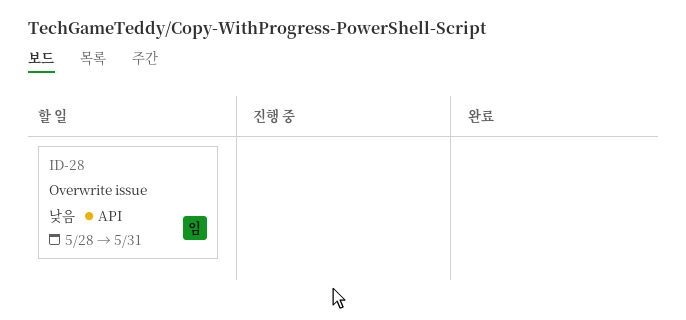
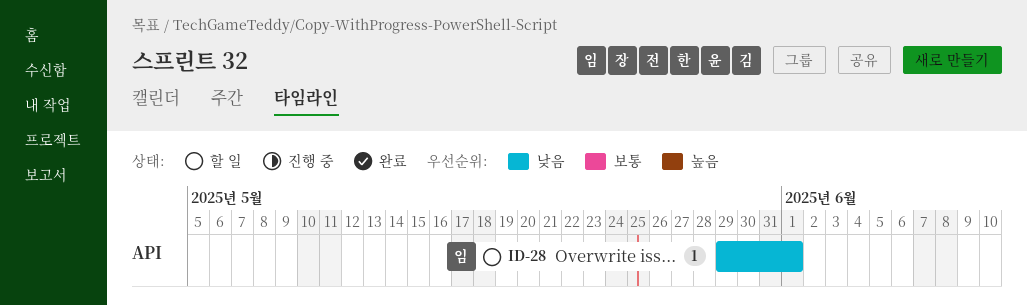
ID-28, start: May 28 -> May 29
ID-28, due: May 31 -> Jun 1

